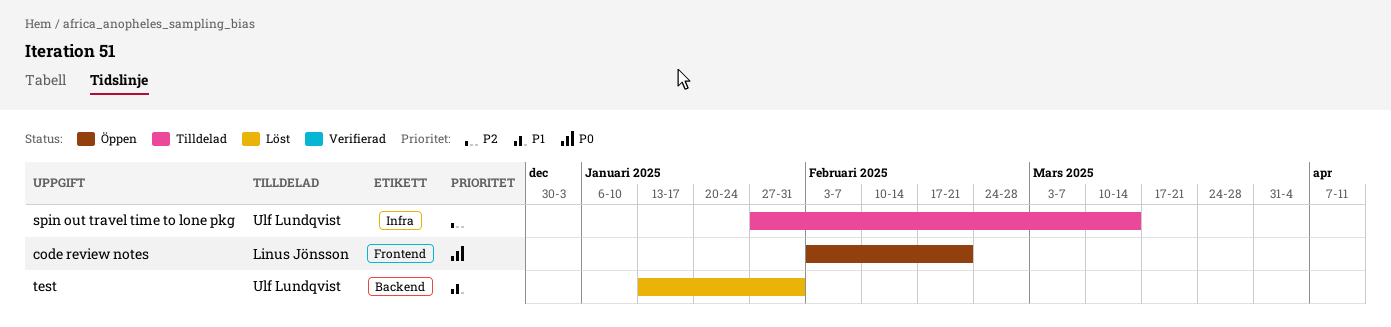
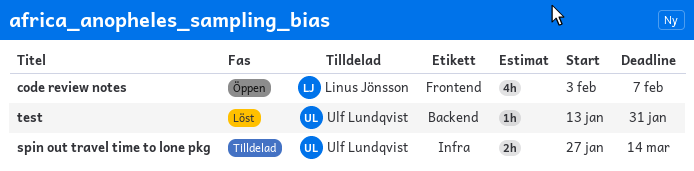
code review notes, due: Feb 21 -> Feb 7

